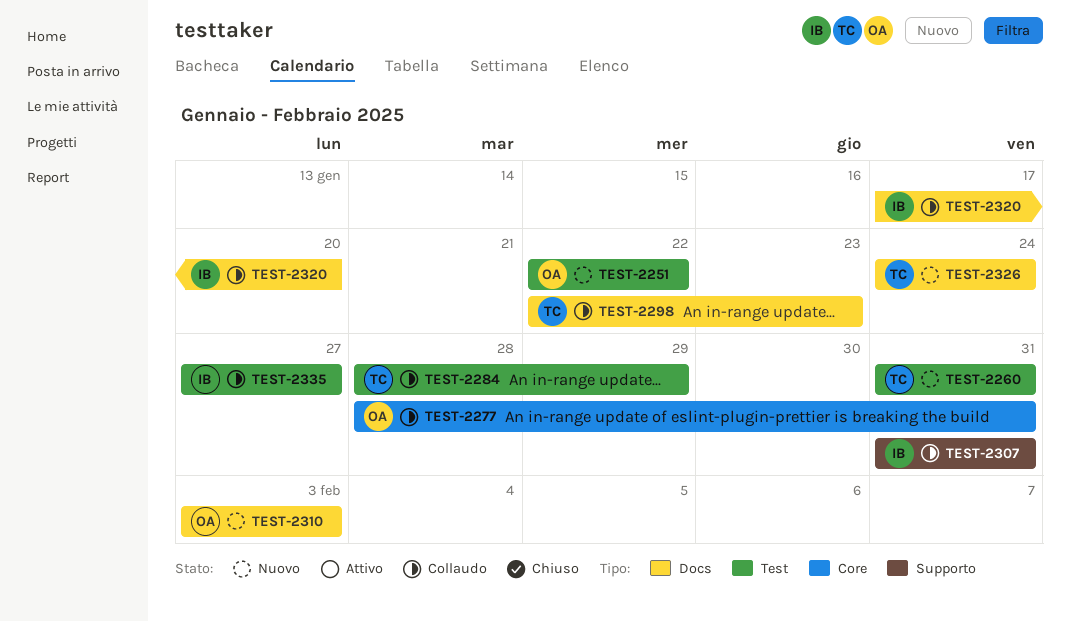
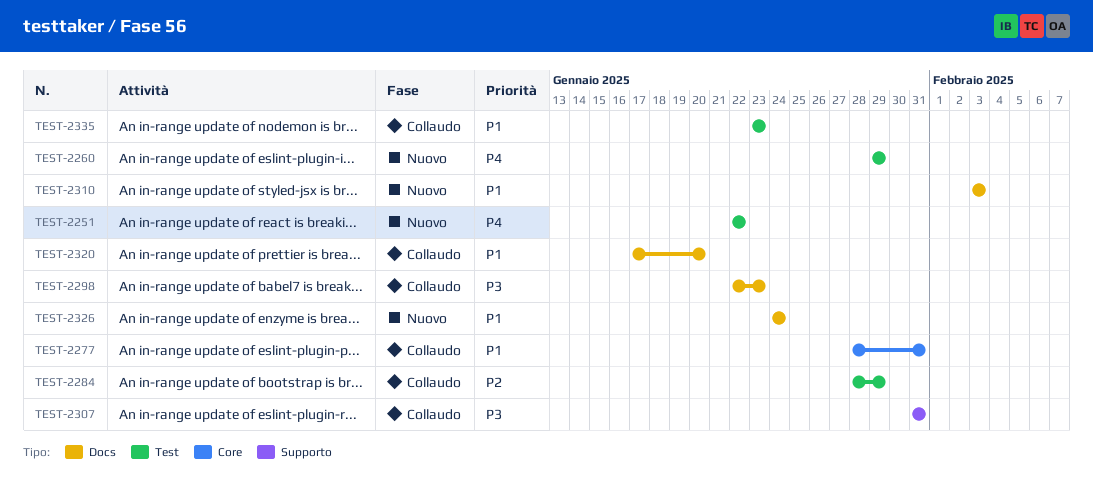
TEST-2260, start: Jan 31 -> Jan 29
TEST-2260, due: Jan 31 -> Jan 29
TEST-2335, start: Jan 27 -> Jan 23
TEST-2335, due: Jan 27 -> Jan 23

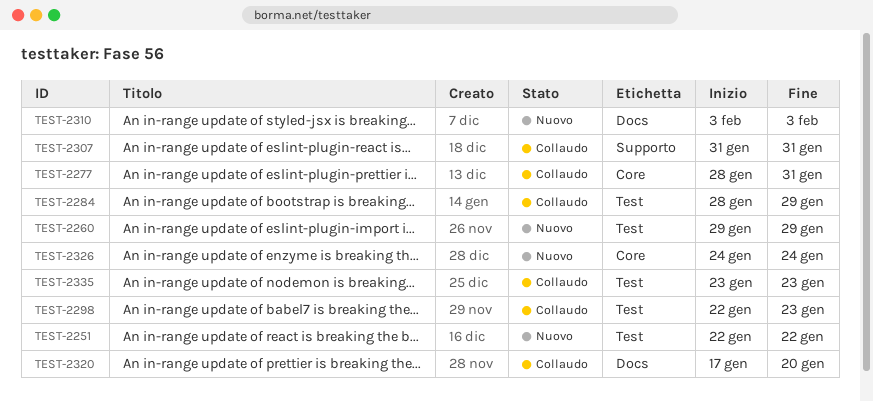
TEST-2298, label: Docs -> Test
TEST-2326, label: Docs -> Core

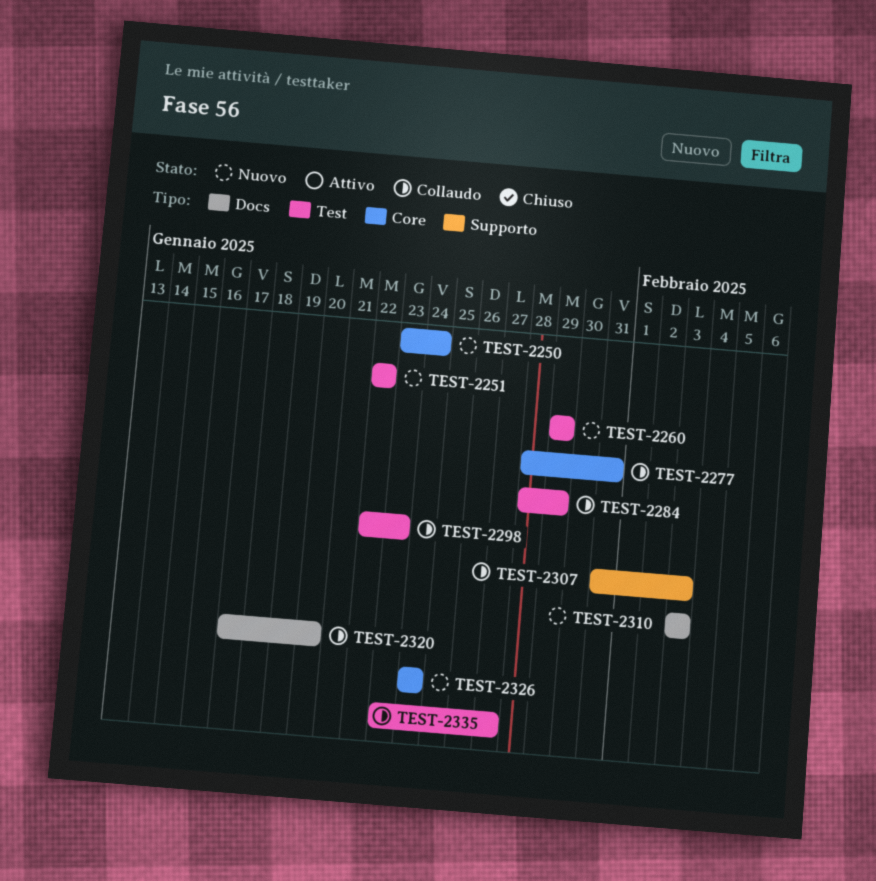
TEST-2250: none -> present
TEST-2307, due: Jan 31 -> Feb 3
TEST-2335, due: Jan 23 -> Jan 27

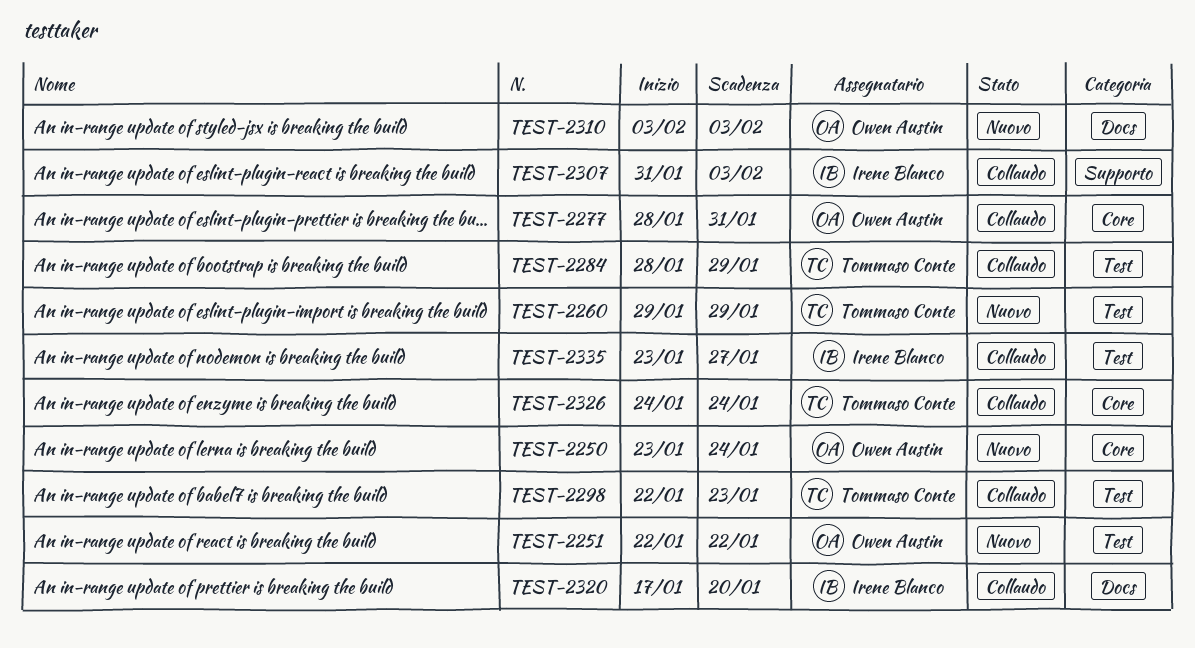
TEST-2326, status: Nuovo -> Collaudo

